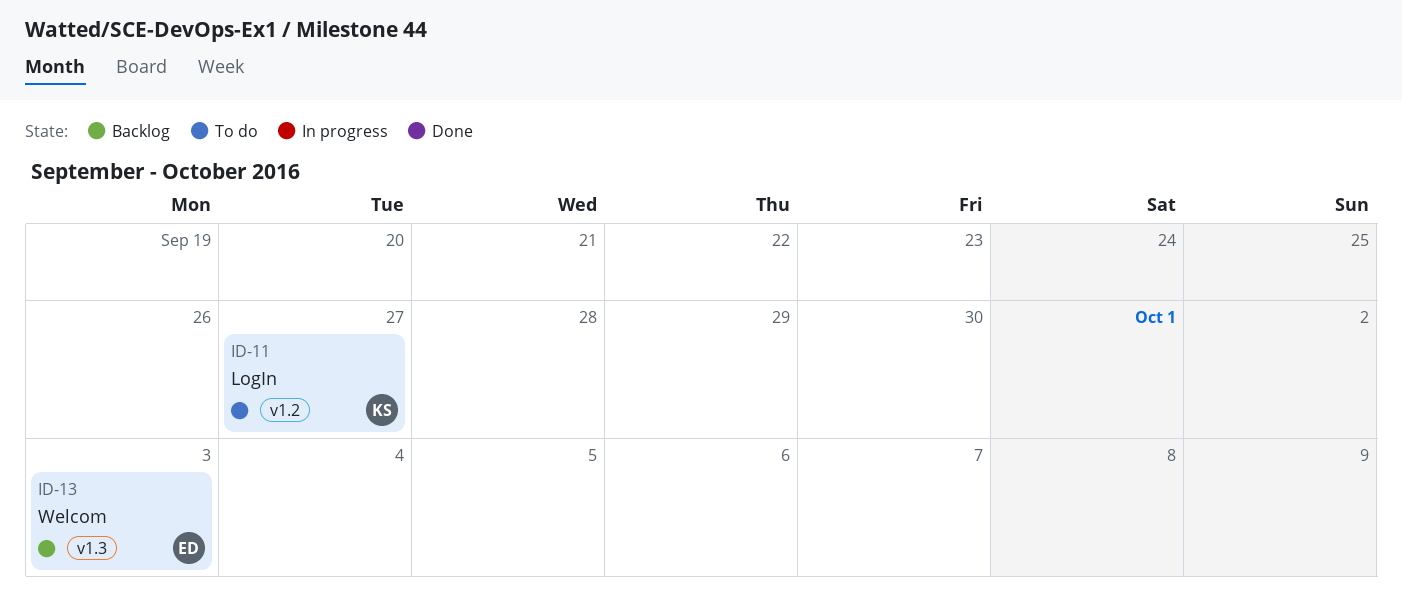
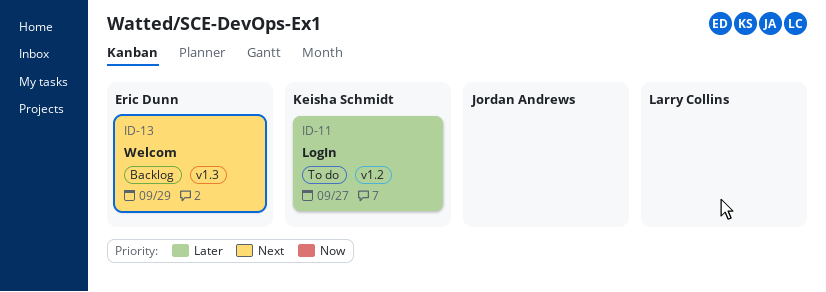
ID-13, due: Oct 3 -> Sep 29

